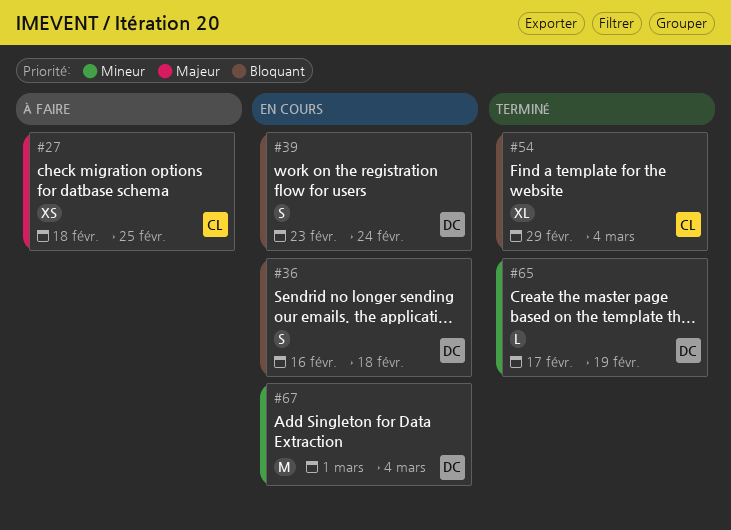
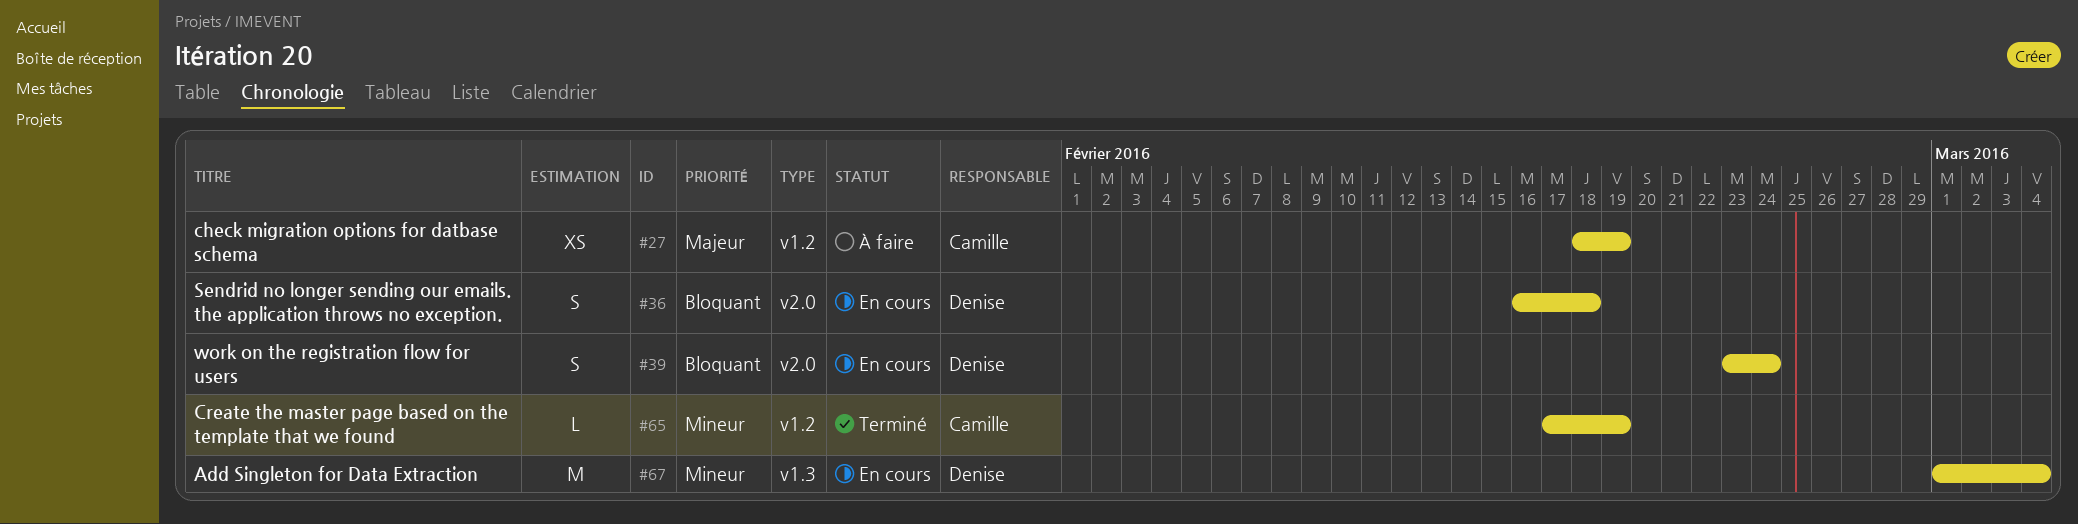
#27, due: Feb 25 -> Feb 19
#54: present -> none
#65, owner: Denise -> Camille

